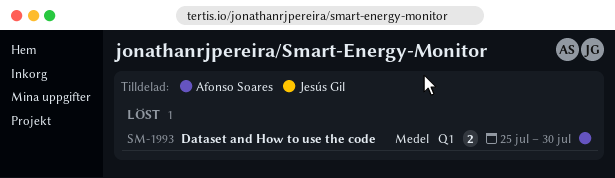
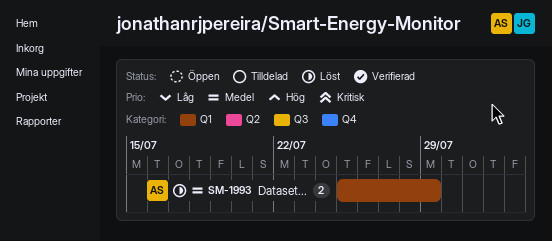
SM-1993, due: Jul 30 -> Jul 29

